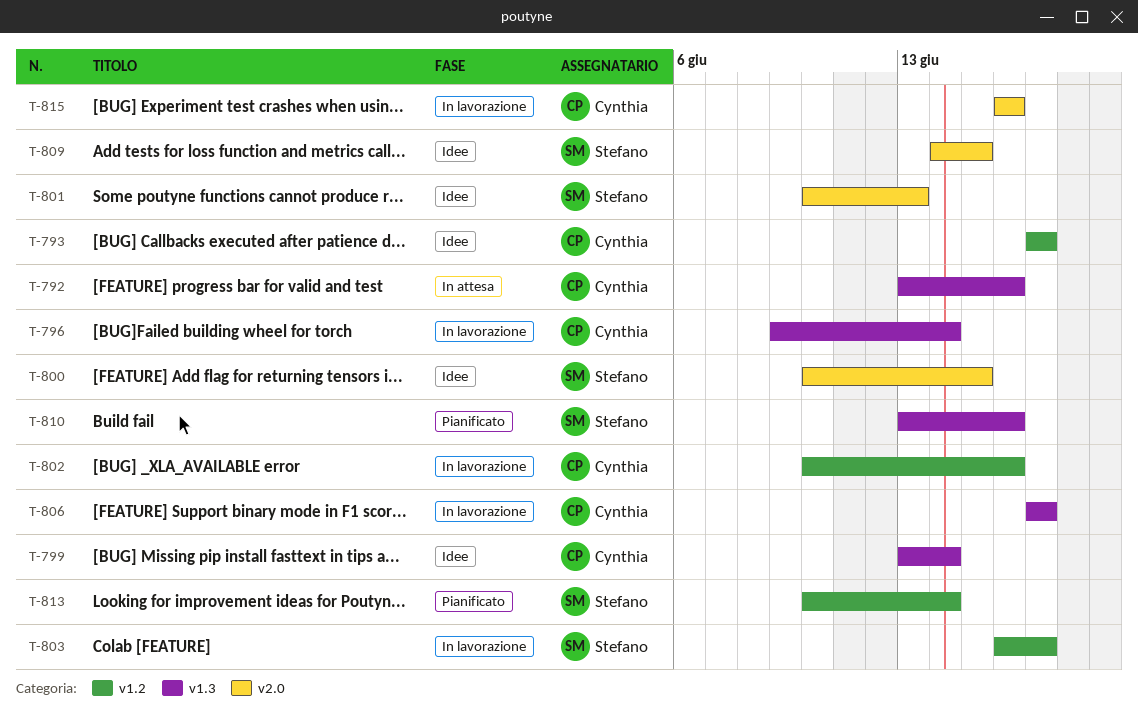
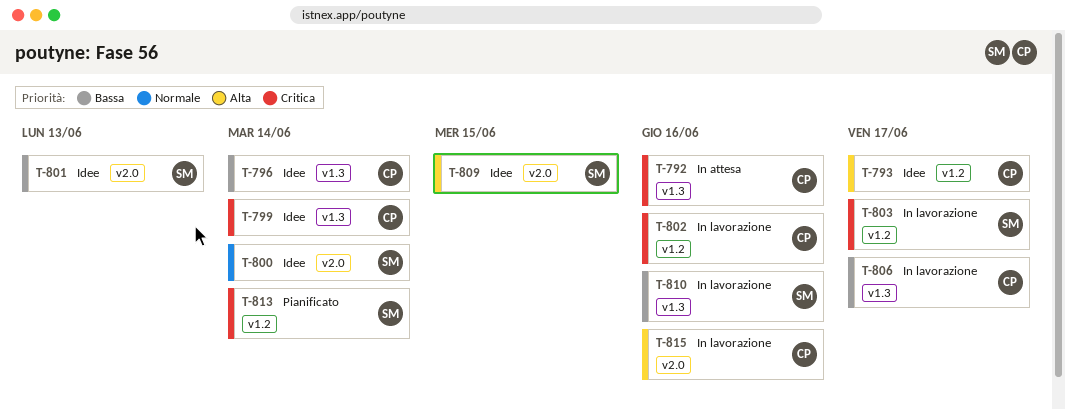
T-796, status: In lavorazione -> Idee
T-800, due: Jun 15 -> Jun 14
T-810, status: Pianificato -> In lavorazione

